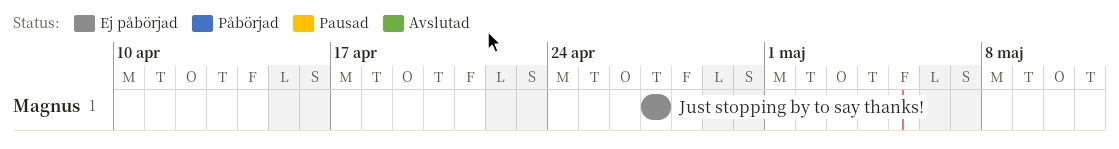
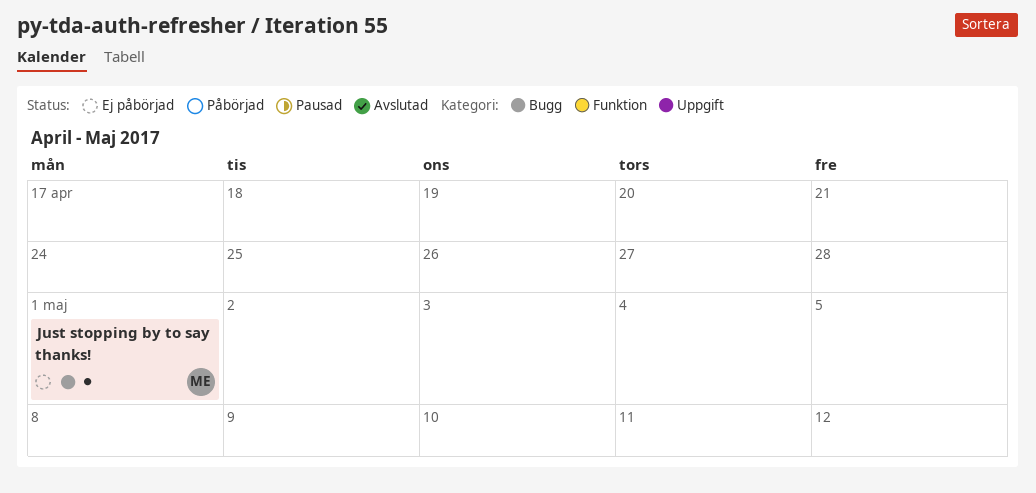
Just stopping by to say thanks!, due: Apr 27 -> May 1

